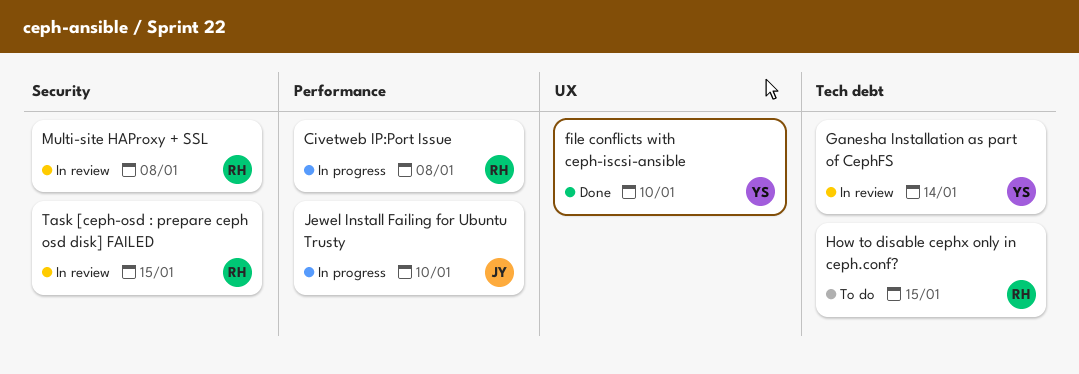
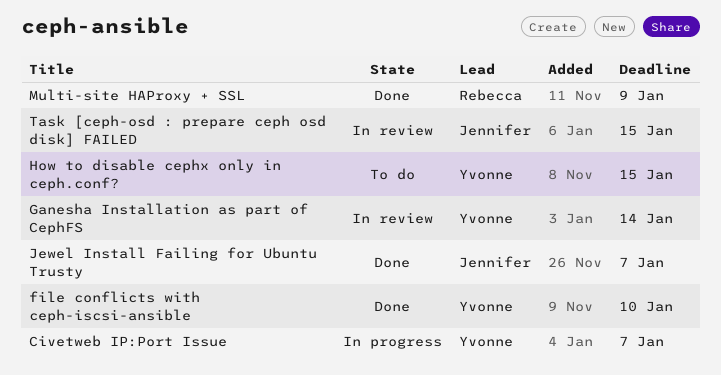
Civetweb IP:Port Issue, owner: Rebecca -> Yvonne
Civetweb IP:Port Issue, due: Jan 8 -> Jan 7
How to disable cephx only in ceph.conf?, owner: Rebecca -> Yvonne
Jewel Install Failing for Ubuntu Trusty, status: In progress -> Done
Jewel Install Failing for Ubuntu Trusty, due: Jan 10 -> Jan 7
Multi-site HAProxy + SSL, status: In review -> Done
Multi-site HAProxy + SSL, due: Jan 8 -> Jan 9
Task [ceph-osd : prepare ceph osd disk] FAILED, owner: Rebecca -> Jennifer

